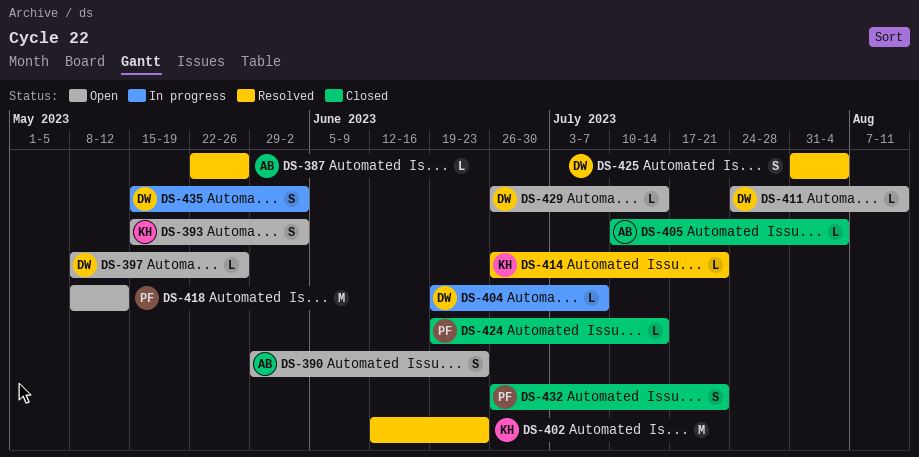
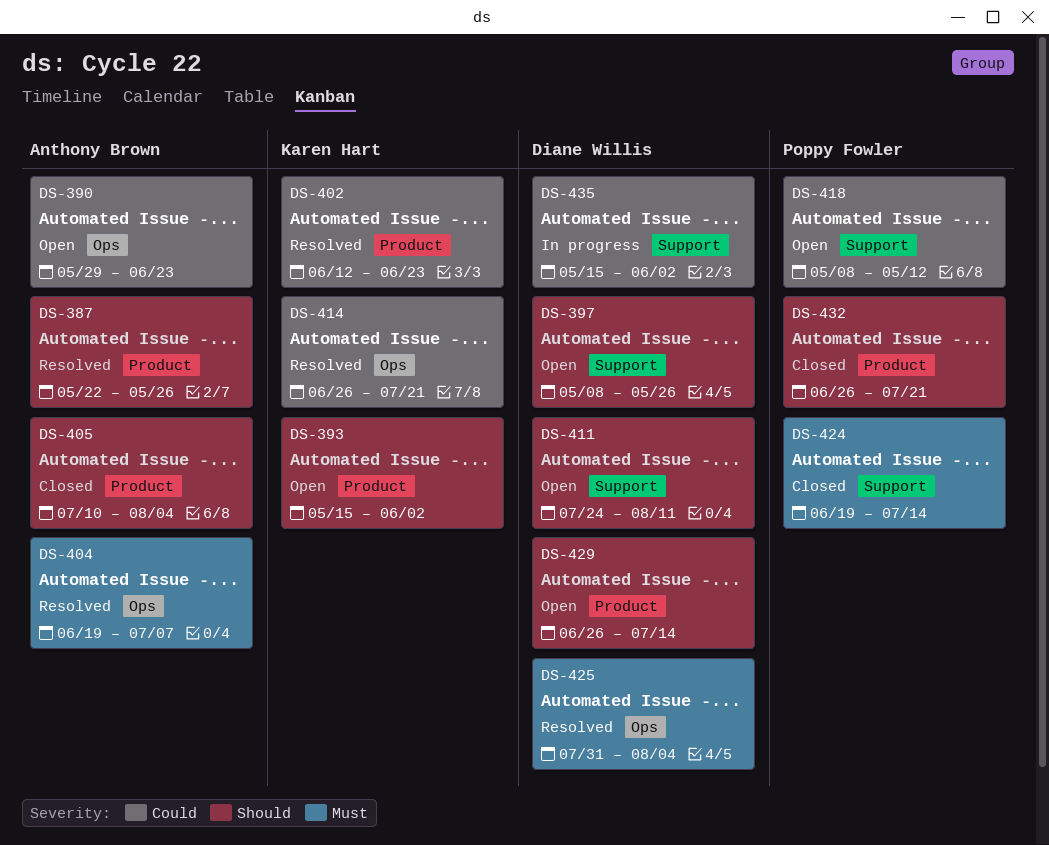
DS-404, status: In progress -> Resolved
DS-404, owner: Diane Willis -> Anthony Brown

